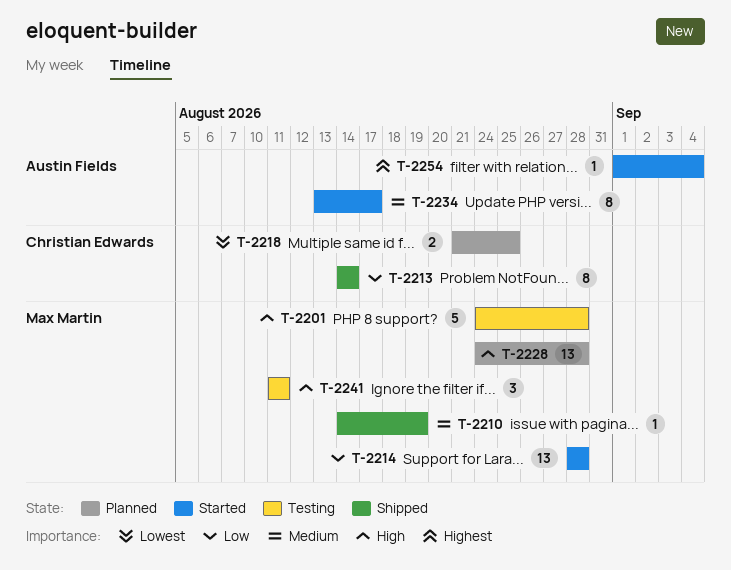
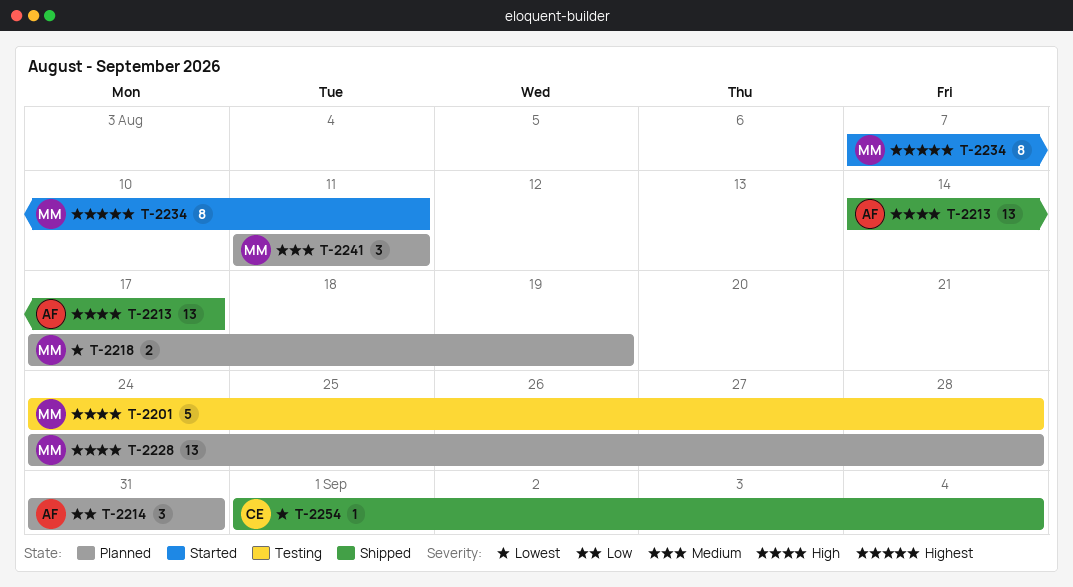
T-2210: present -> none
T-2213, owner: Christian Edwards -> Austin Fields
T-2213, priority: Low -> High
T-2213, estimate: 8 -> 13
T-2213, due: Aug 14 -> Aug 17
T-2214, status: Started -> Planned
T-2214, owner: Max Martin -> Austin Fields
T-2214, estimate: 13 -> 3
T-2214, start: Aug 28 -> Aug 31
T-2214, due: Aug 28 -> Aug 31
T-2218, owner: Christian Edwards -> Max Martin
T-2218, start: Aug 21 -> Aug 17
T-2218, due: Aug 25 -> Aug 19
T-2234, owner: Austin Fields -> Max Martin
T-2234, priority: Medium -> Highest
T-2234, start: Aug 13 -> Aug 7
T-2234, due: Aug 17 -> Aug 11
T-2241, status: Testing -> Planned
T-2241, priority: High -> Medium
T-2254, status: Started -> Shipped
T-2254, owner: Austin Fields -> Christian Edwards
T-2254, priority: Highest -> Lowest

